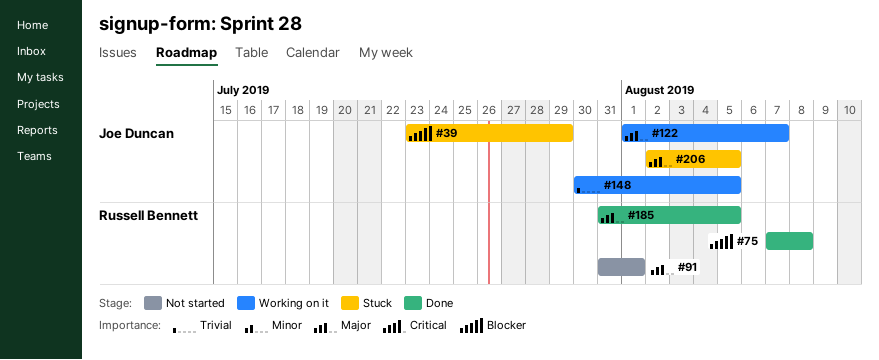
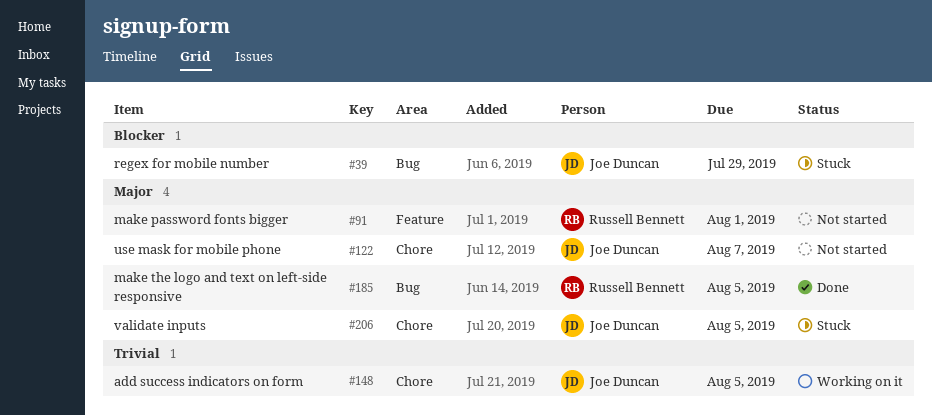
#75: present -> none
#122, status: Working on it -> Not started

